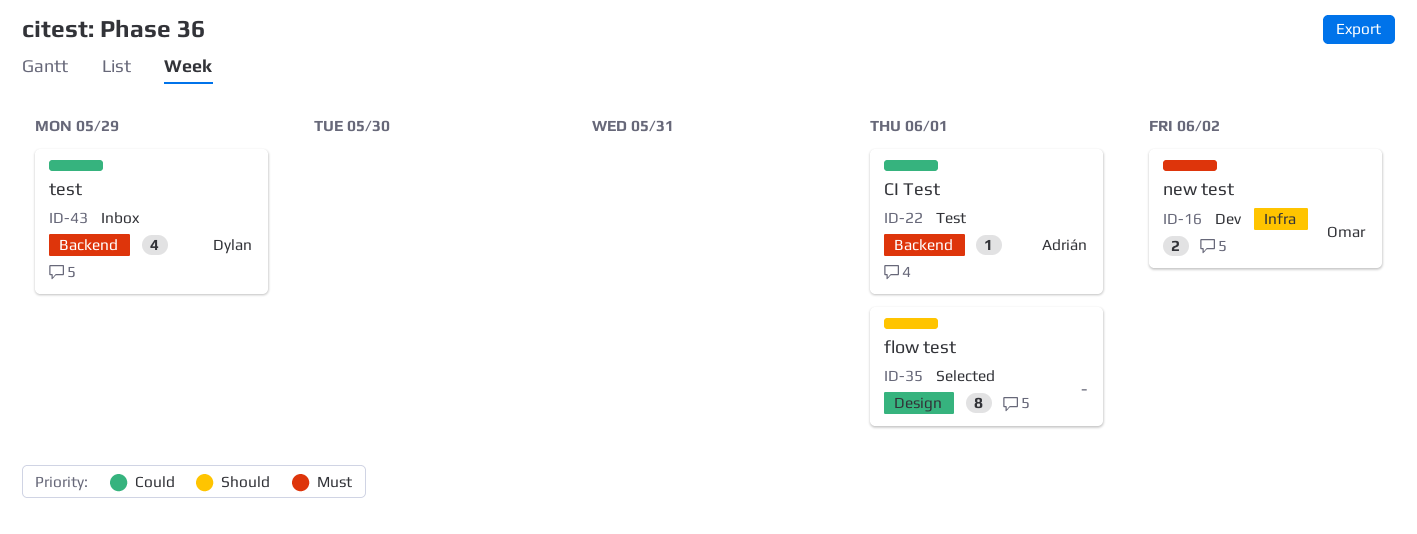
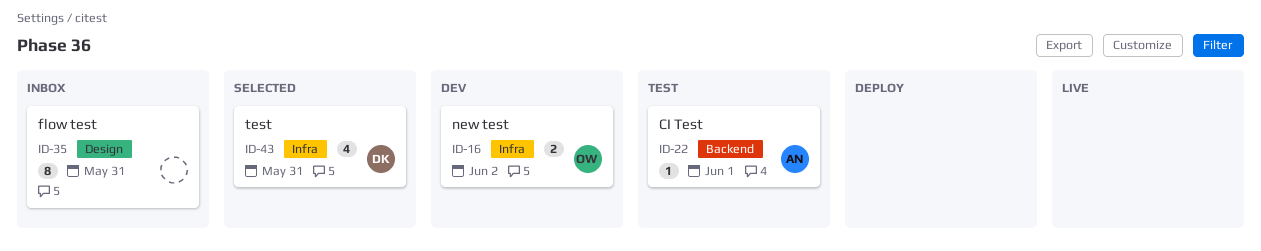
ID-35, status: Selected -> Inbox
ID-35, due: Jun 1 -> May 31
ID-43, status: Inbox -> Selected
ID-43, label: Backend -> Infra
ID-43, due: May 29 -> May 31

